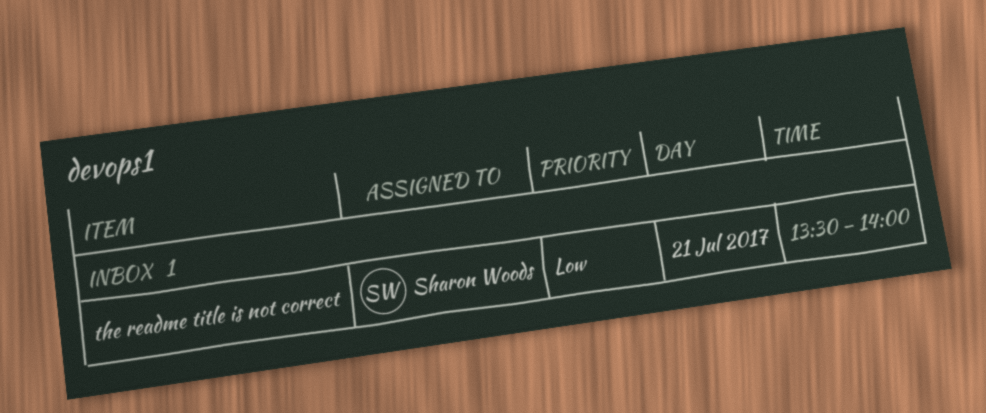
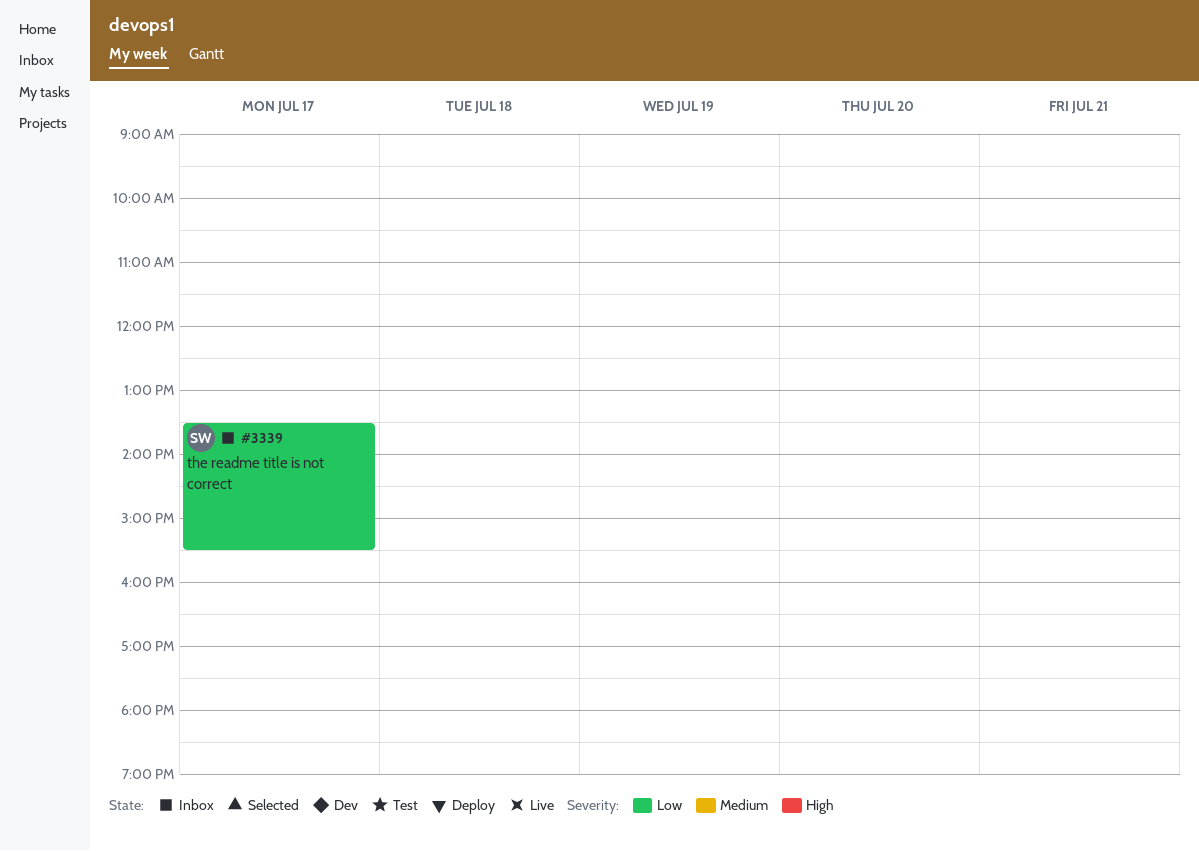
the readme title is not correct, day: Jul 21 -> Jul 17
the readme title is not correct, ends: 14:00 -> 15:30

